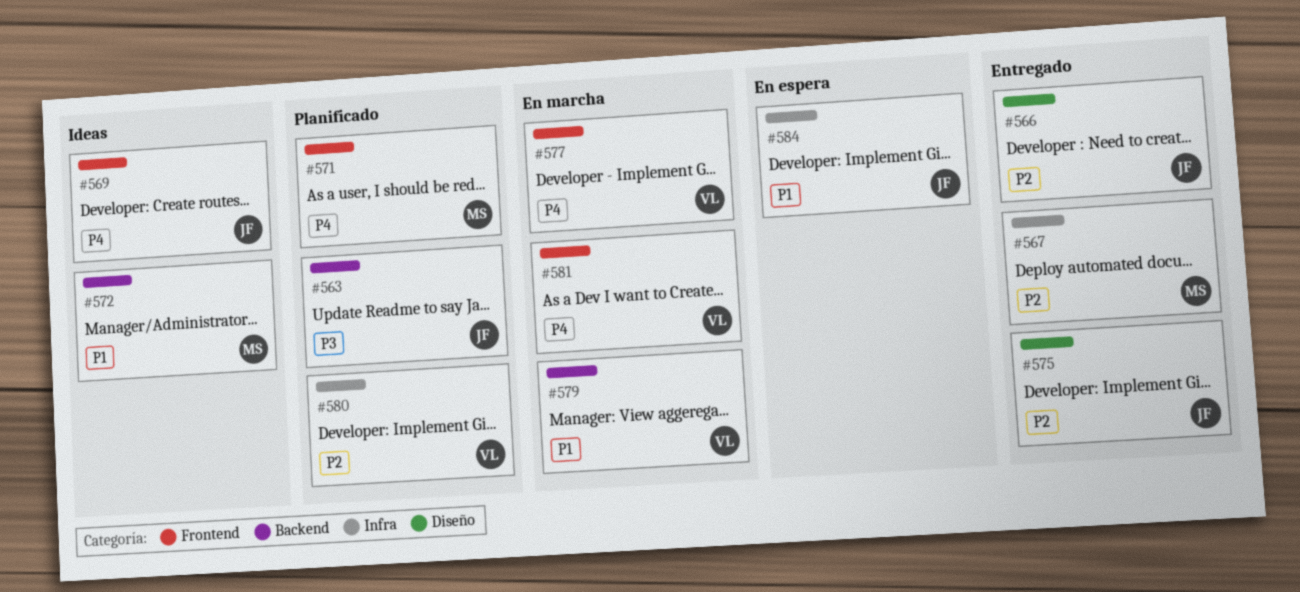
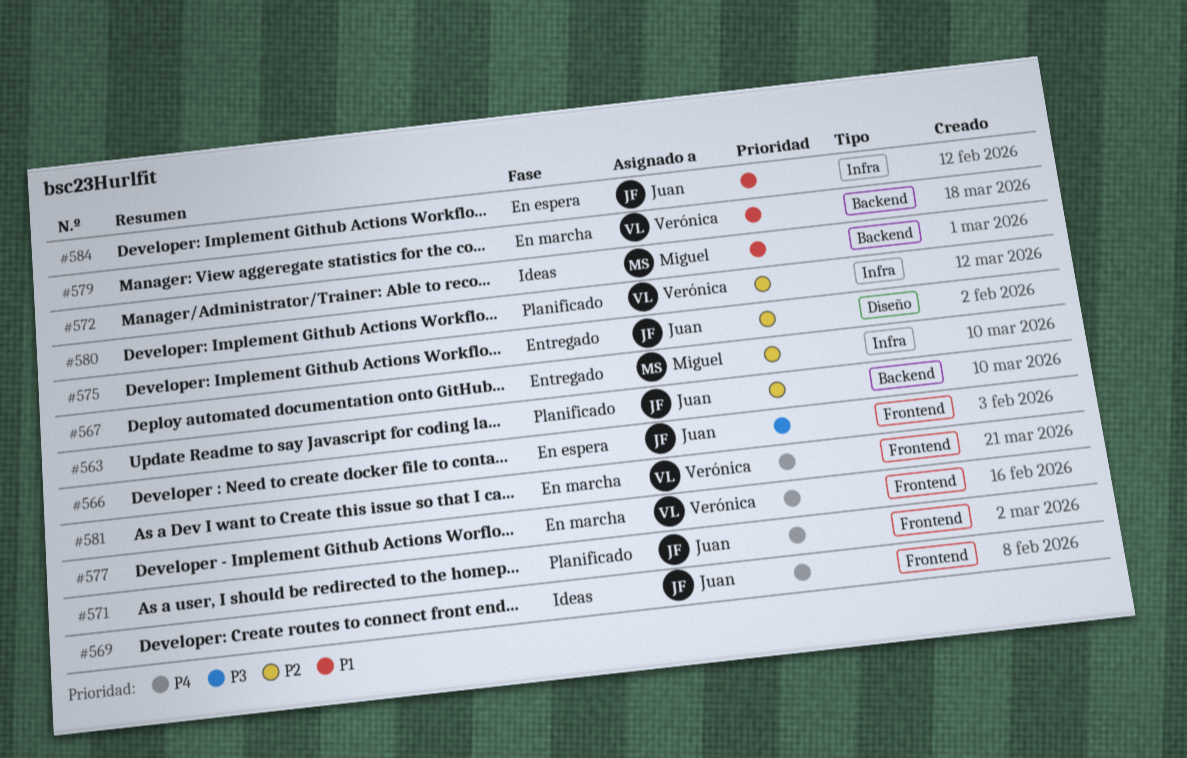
#563, priority: P3 -> P2
#566, status: Entregado -> En espera
#566, priority: P2 -> P3
#566, label: Diseño -> Frontend
#571, owner: Miguel -> Juan

